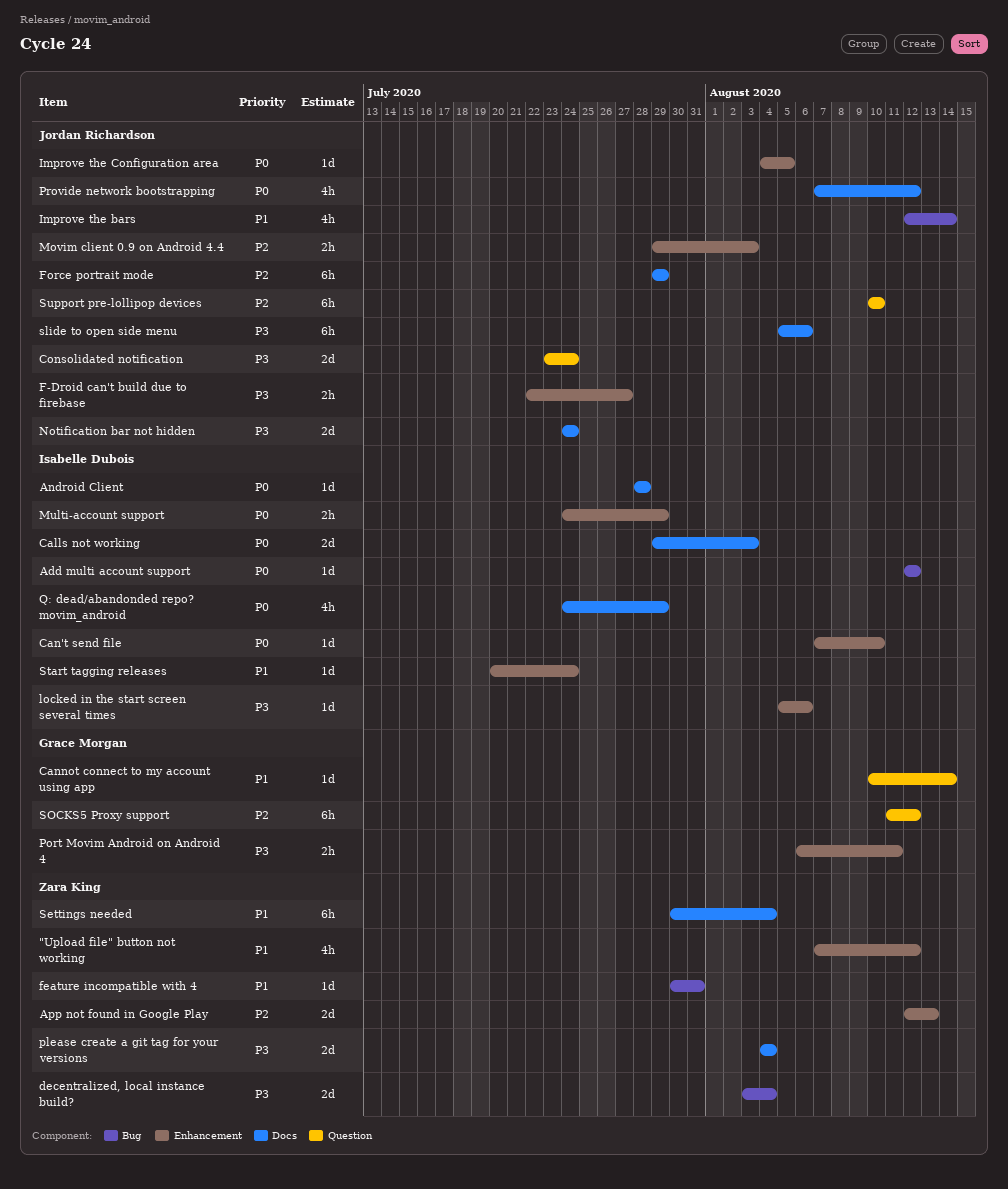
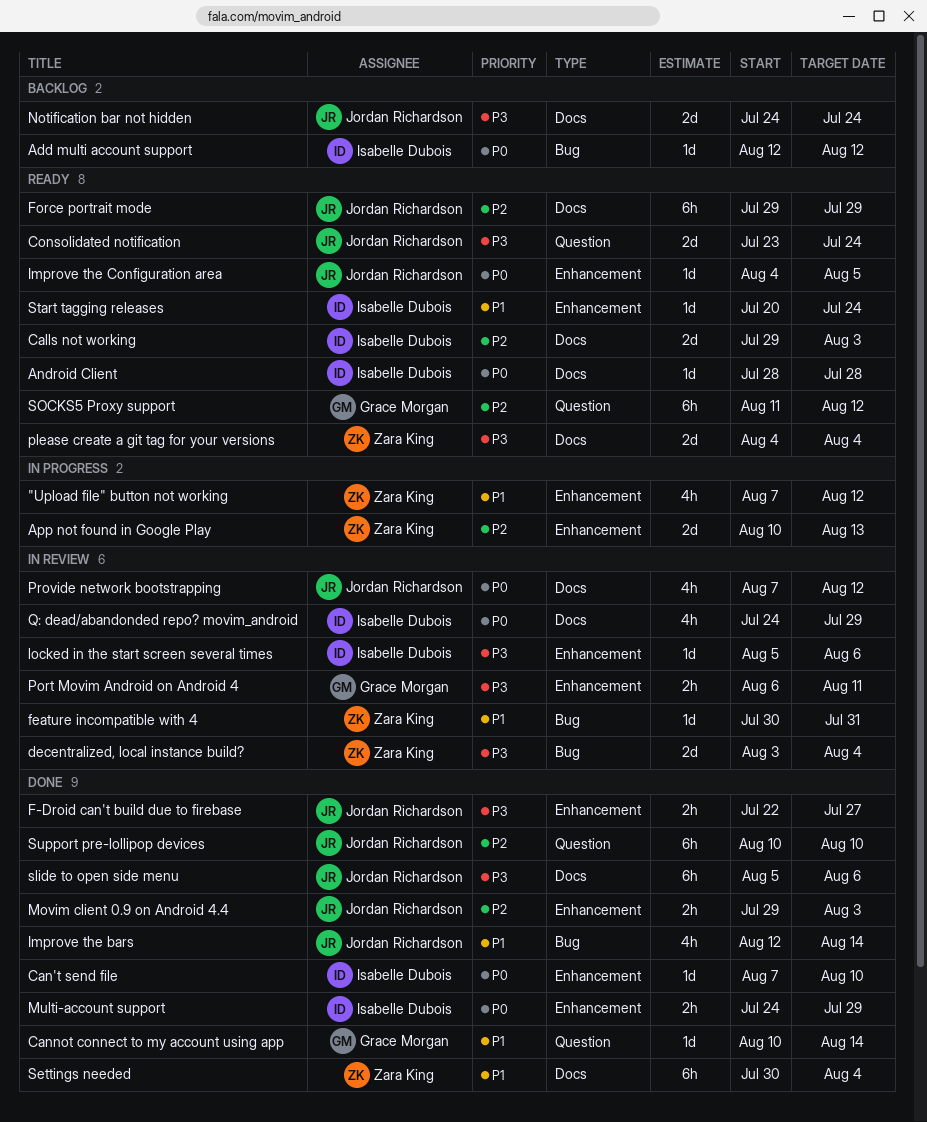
App not found in Google Play, start: Aug 12 -> Aug 10
Calls not working, priority: P0 -> P2

